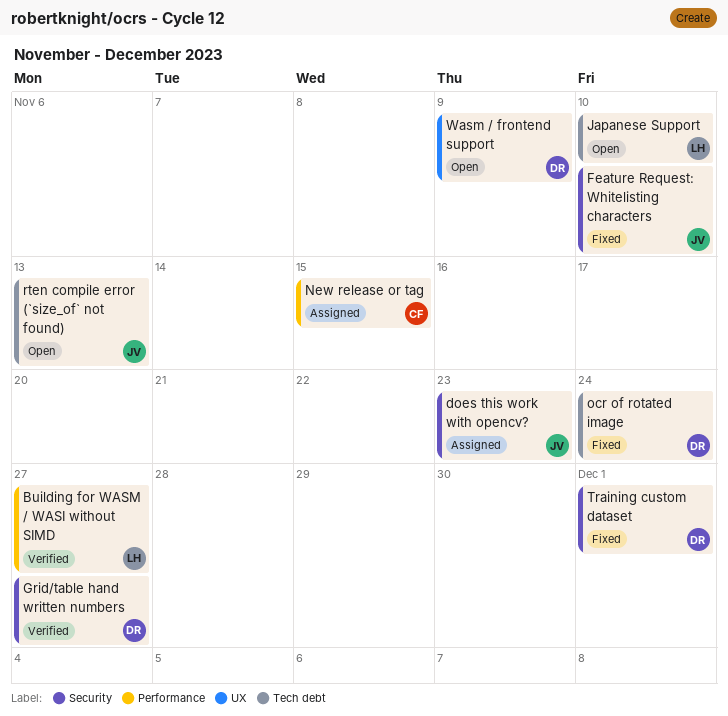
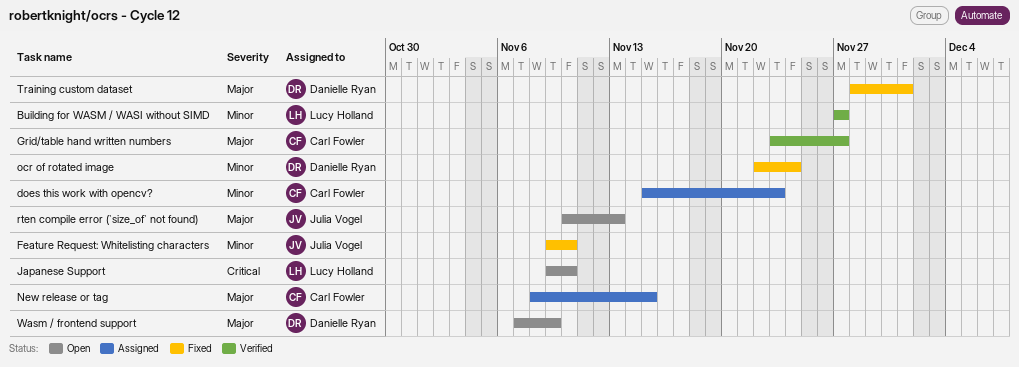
does this work with opencv?, owner: Julia Vogel -> Carl Fowler
Grid/table hand written numbers, owner: Danielle Ryan -> Carl Fowler

